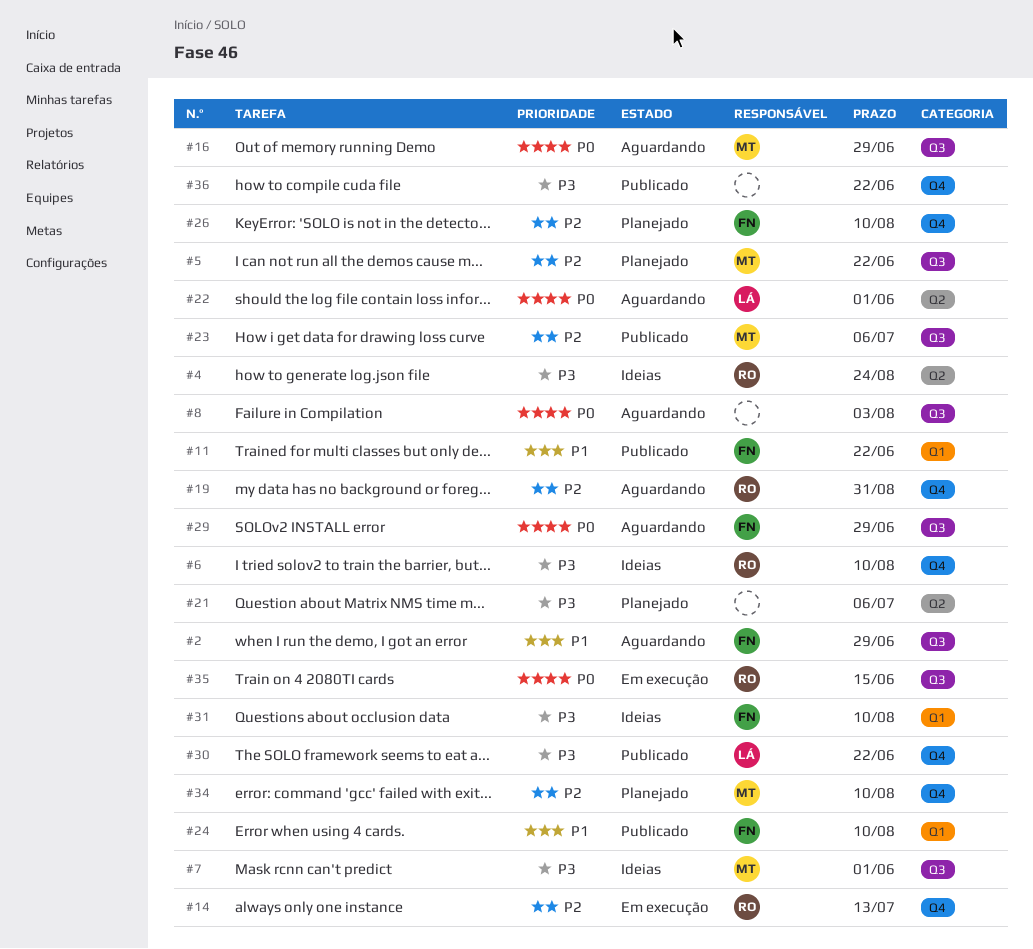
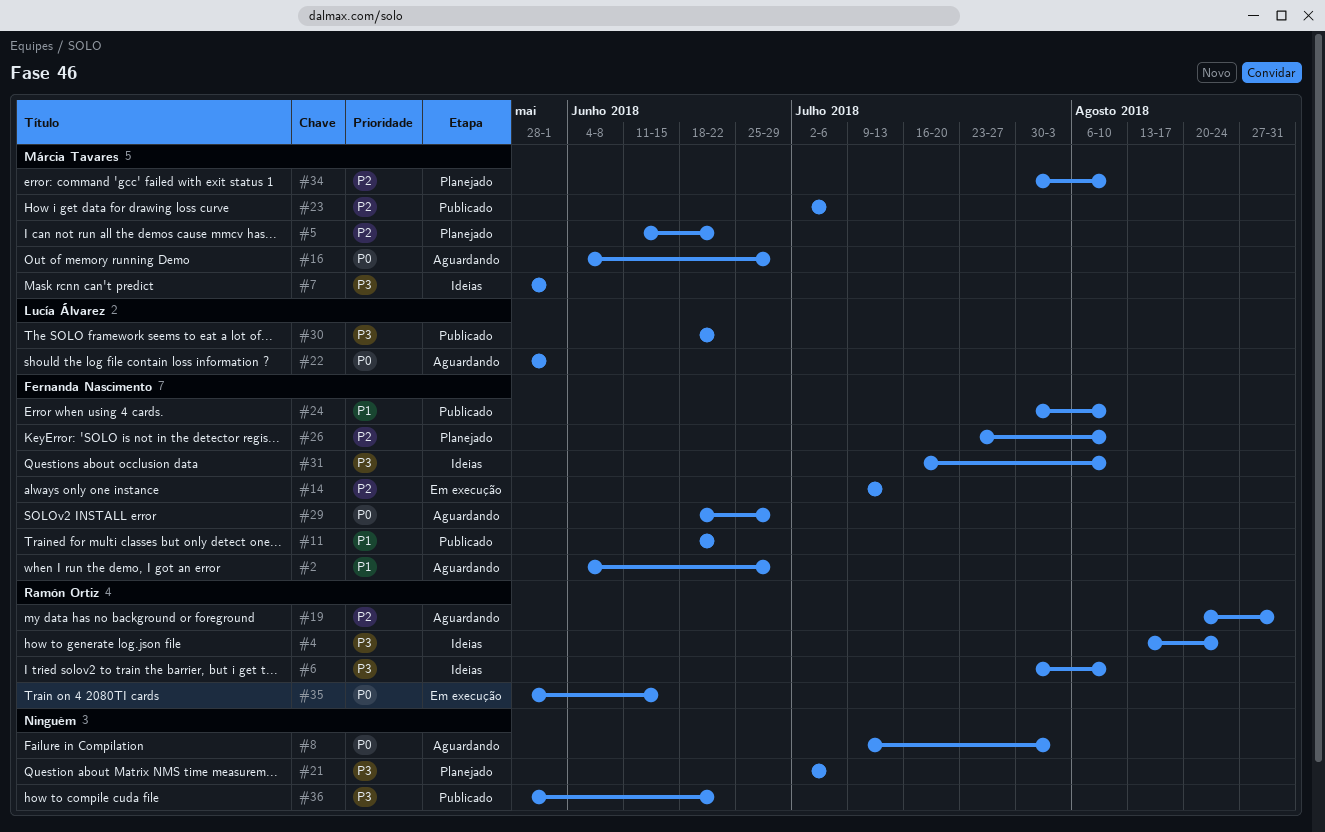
#14, owner: Ramón Ortiz -> Fernanda Nascimento

